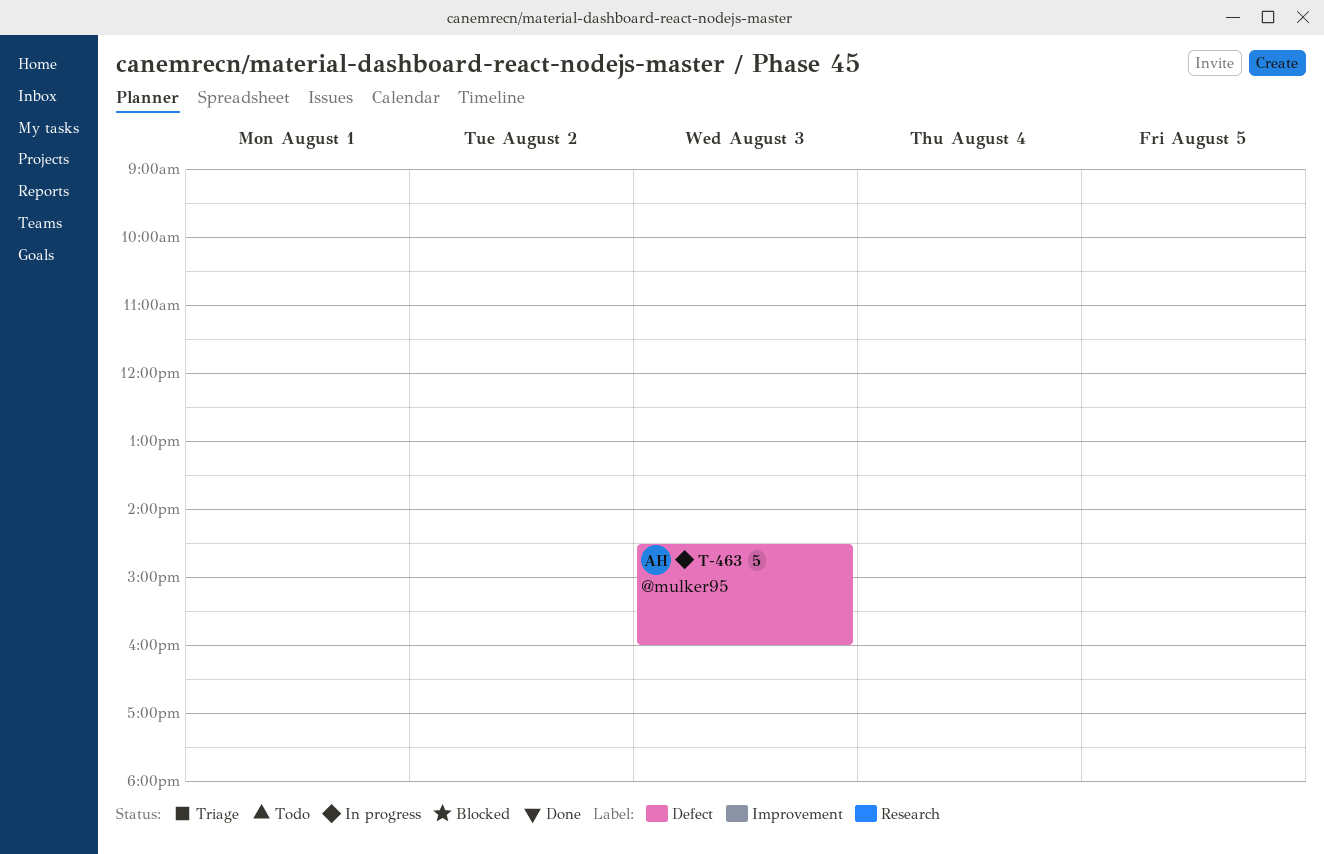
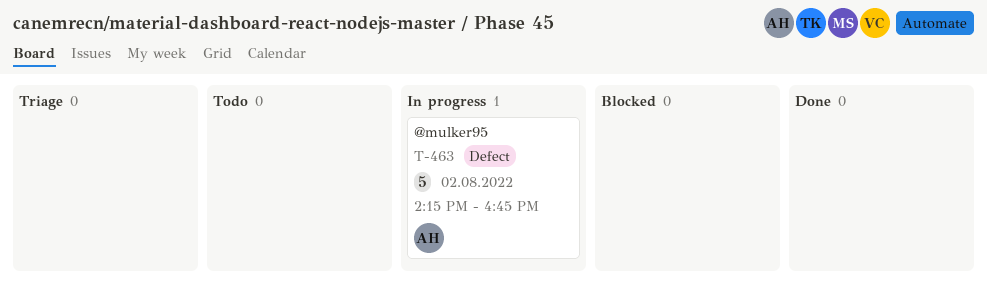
T-463, day: Aug 3 -> Aug 2
T-463, begins: 14:30 -> 14:15
T-463, ends: 16:00 -> 16:45

